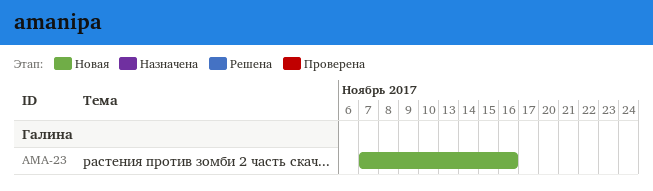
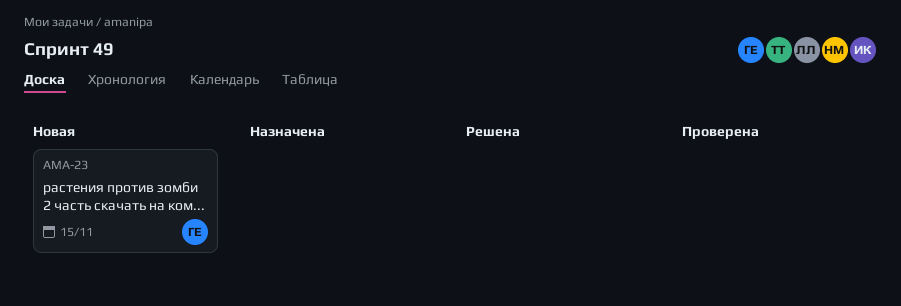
AMA-23, due: Nov 16 -> Nov 15

